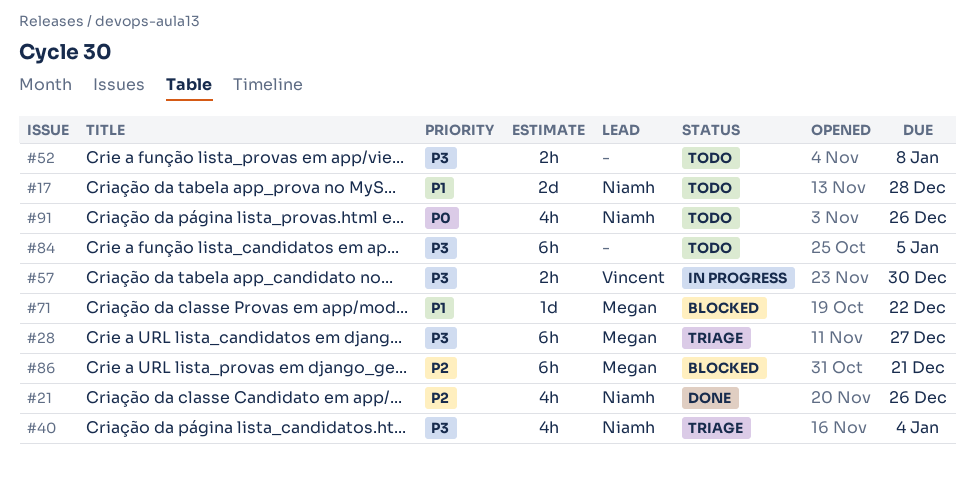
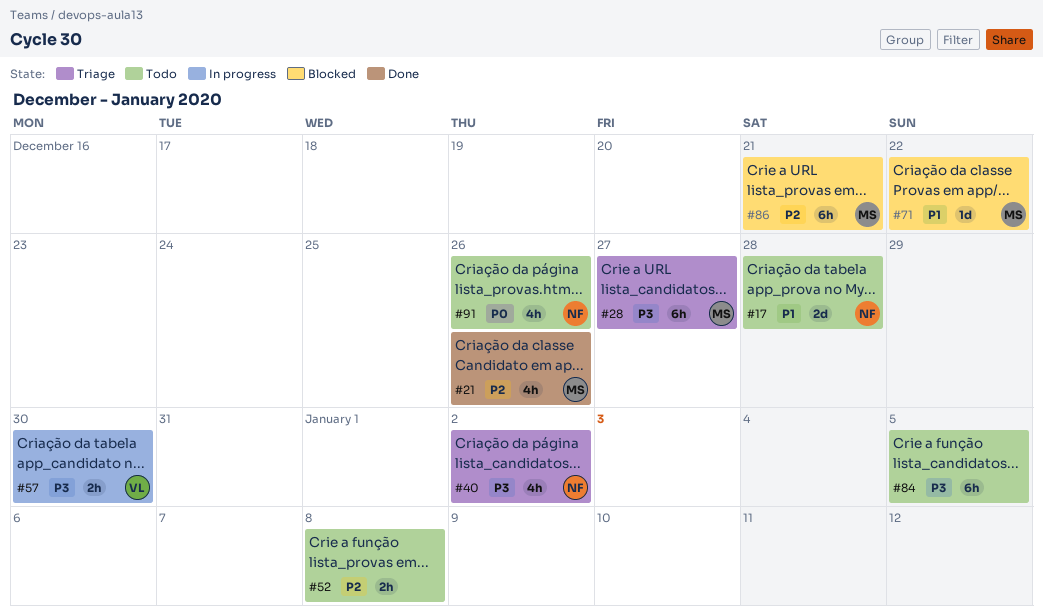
#21, owner: Niamh -> Megan
#40, due: Jan 4 -> Jan 2
#52, priority: P3 -> P2

